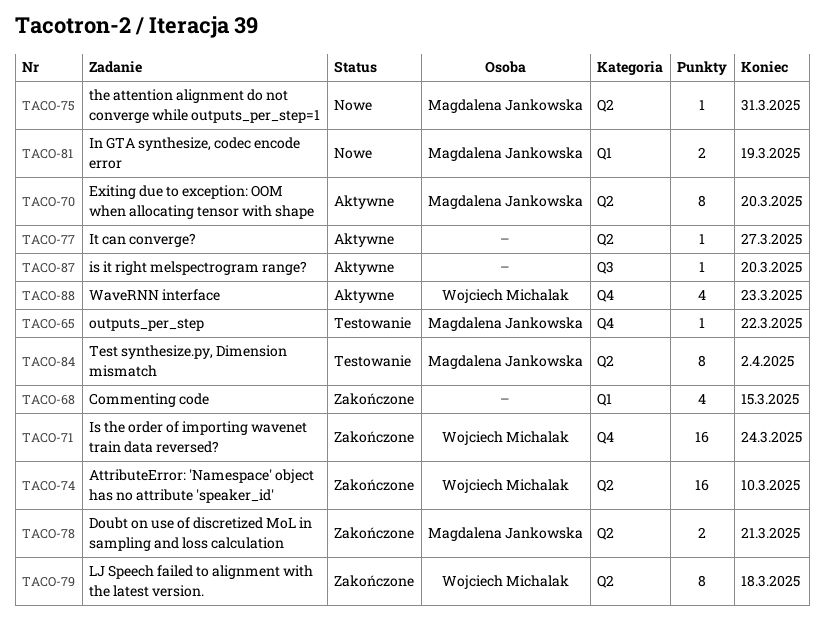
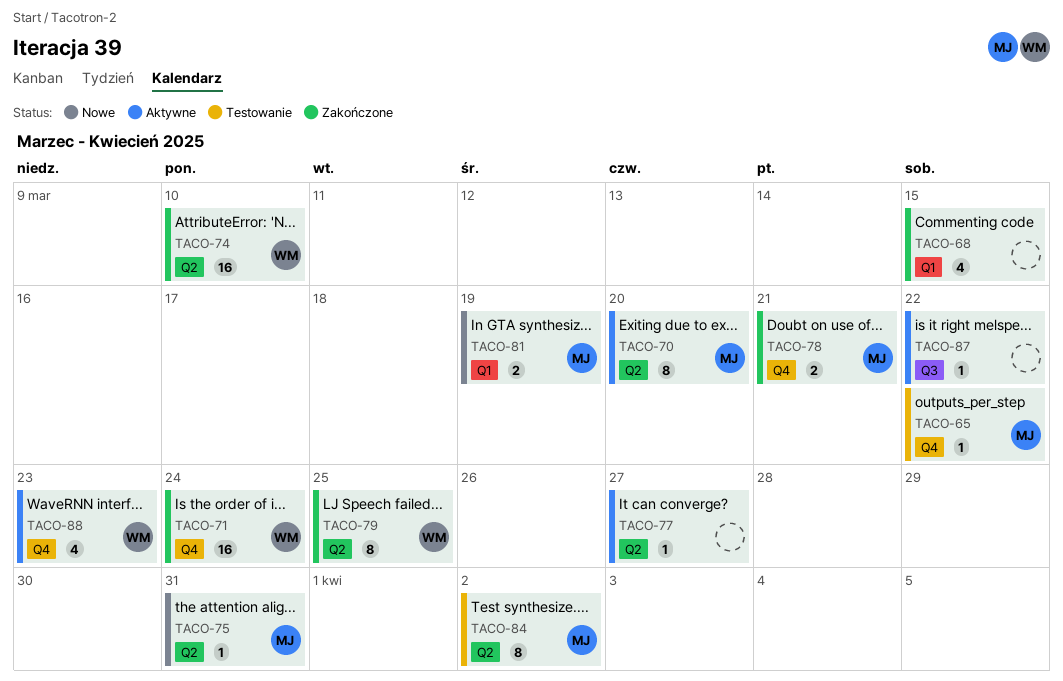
TACO-78, label: Q2 -> Q4
TACO-79, due: Mar 18 -> Mar 25
TACO-87, due: Mar 20 -> Mar 22

